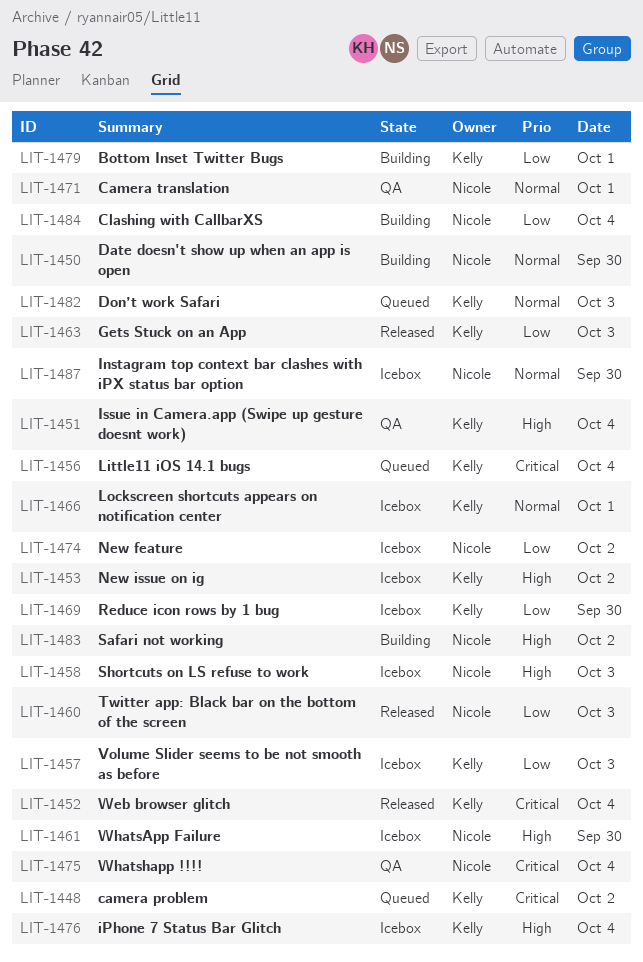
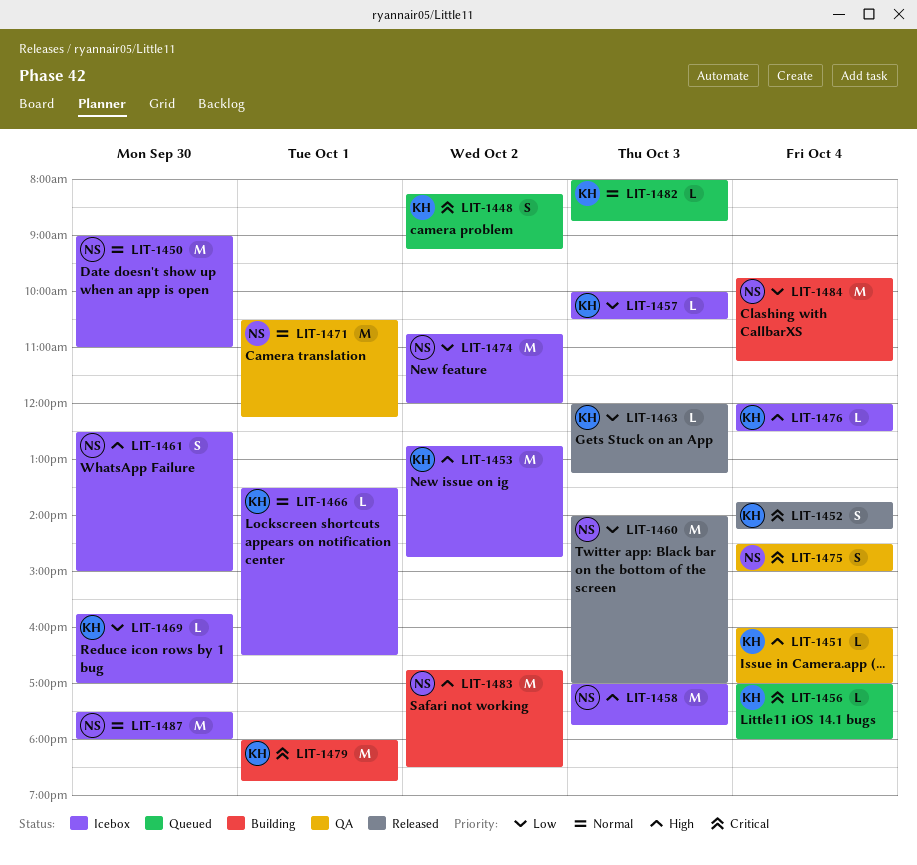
LIT-1450, status: Building -> Icebox
LIT-1479, priority: Low -> Critical

